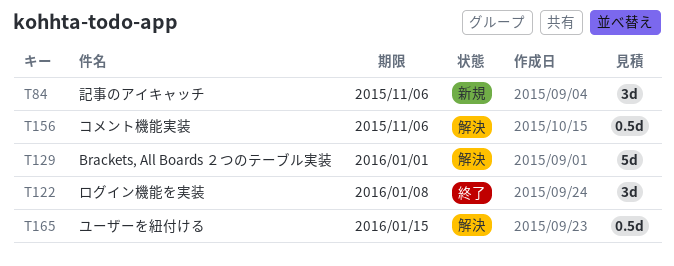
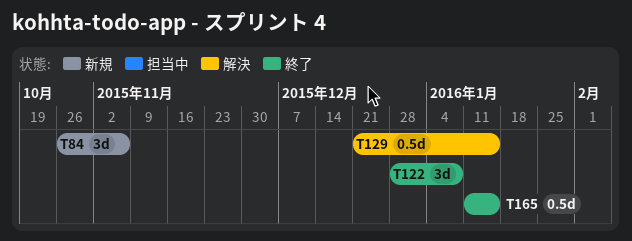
T129, estimate: 5d -> 0.5d
T129, due: Jan 1 -> Jan 15
T156: present -> none
T165, status: 解決 -> 終了

